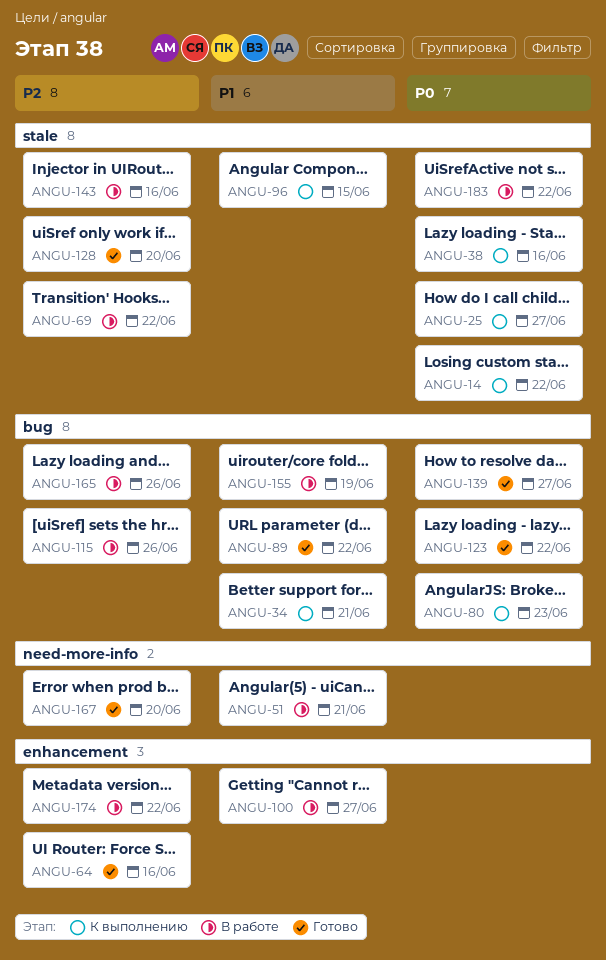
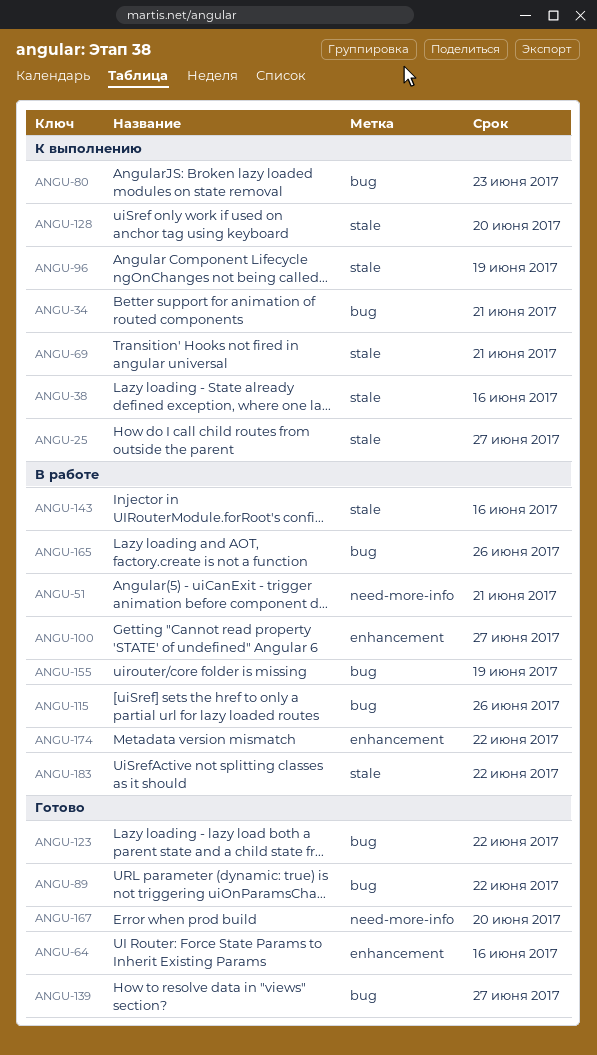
ANGU-14: present -> none
ANGU-69, status: В работе -> К выполнению
ANGU-69, due: Jun 22 -> Jun 21
ANGU-96, due: Jun 15 -> Jun 19
ANGU-128, status: Готово -> К выполнению

